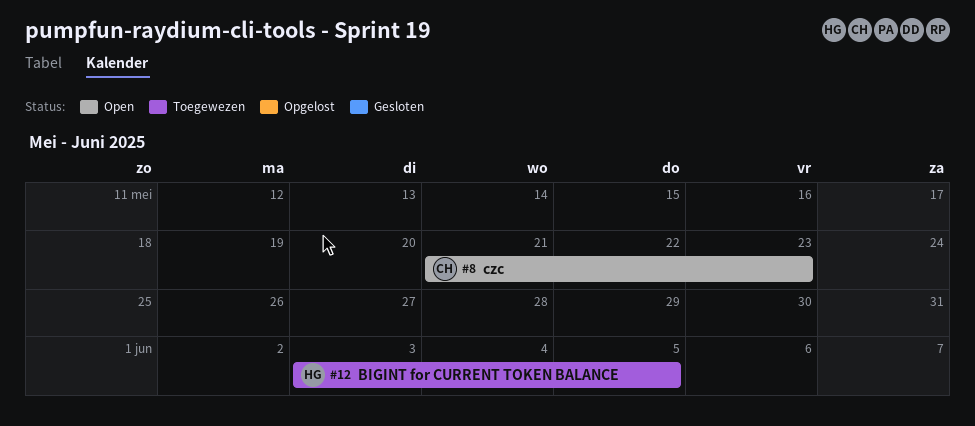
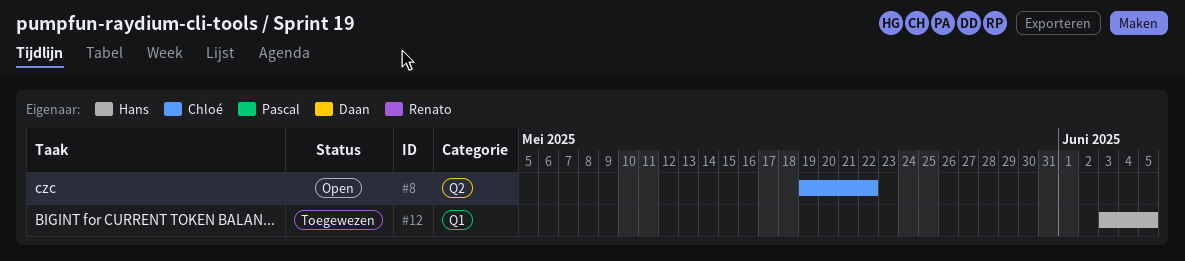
#8, start: May 21 -> May 19
#8, due: May 23 -> May 22

